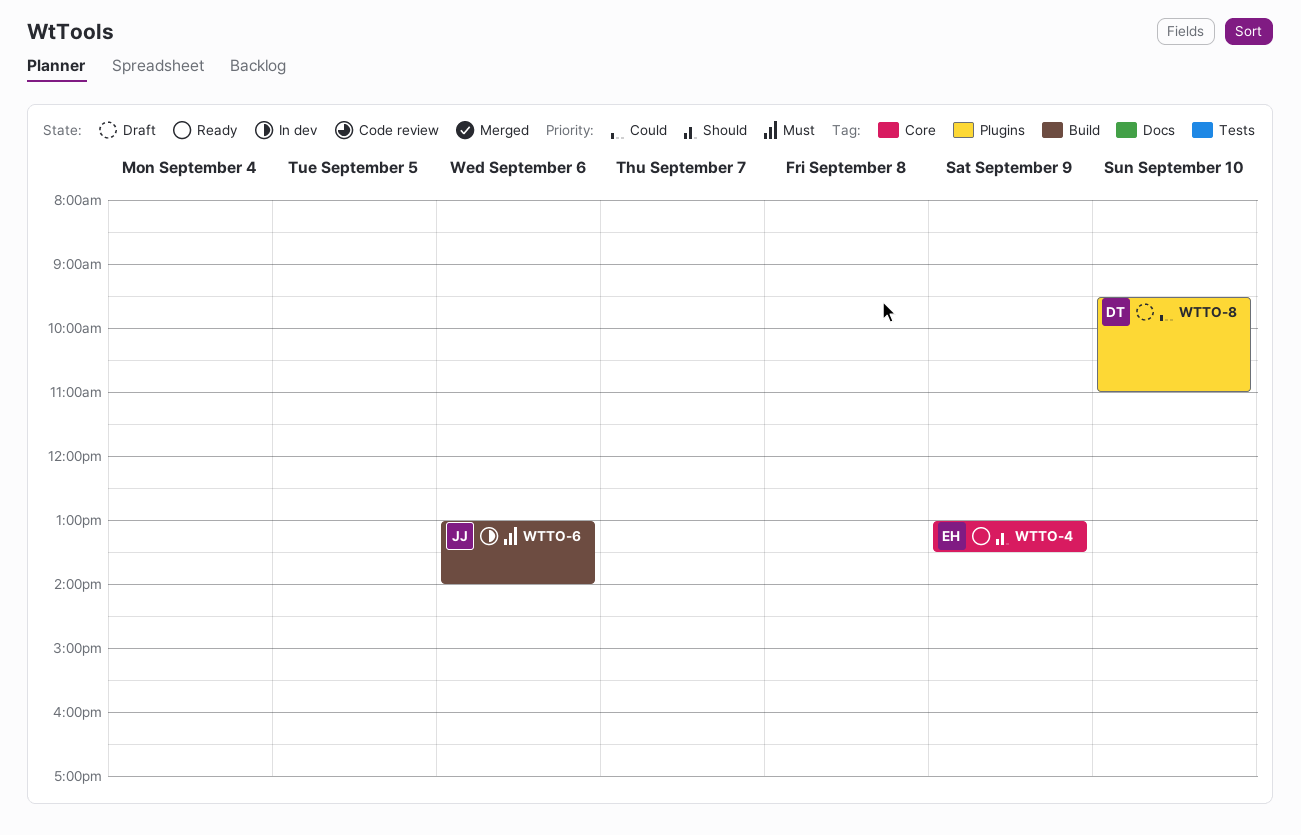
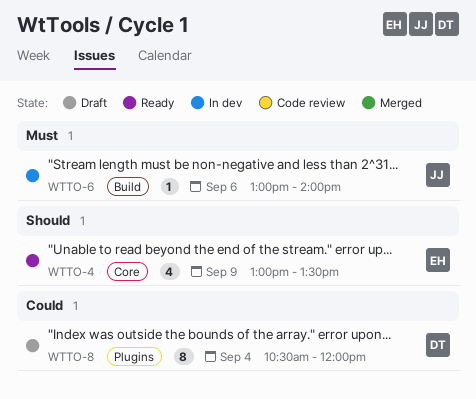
WTTO-8, day: Sep 10 -> Sep 4
WTTO-8, begins: 09:30 -> 10:30
WTTO-8, ends: 11:00 -> 12:00

